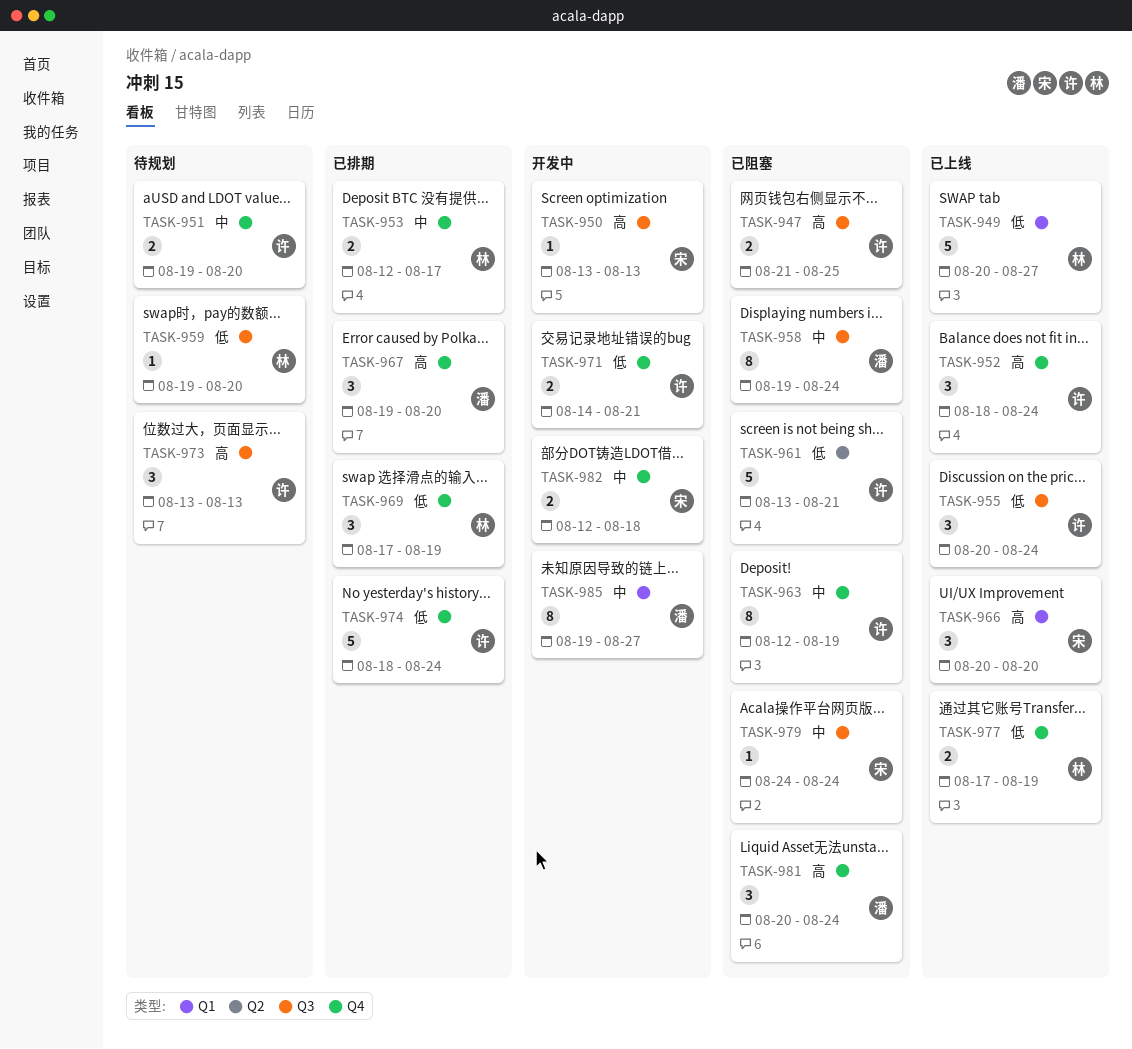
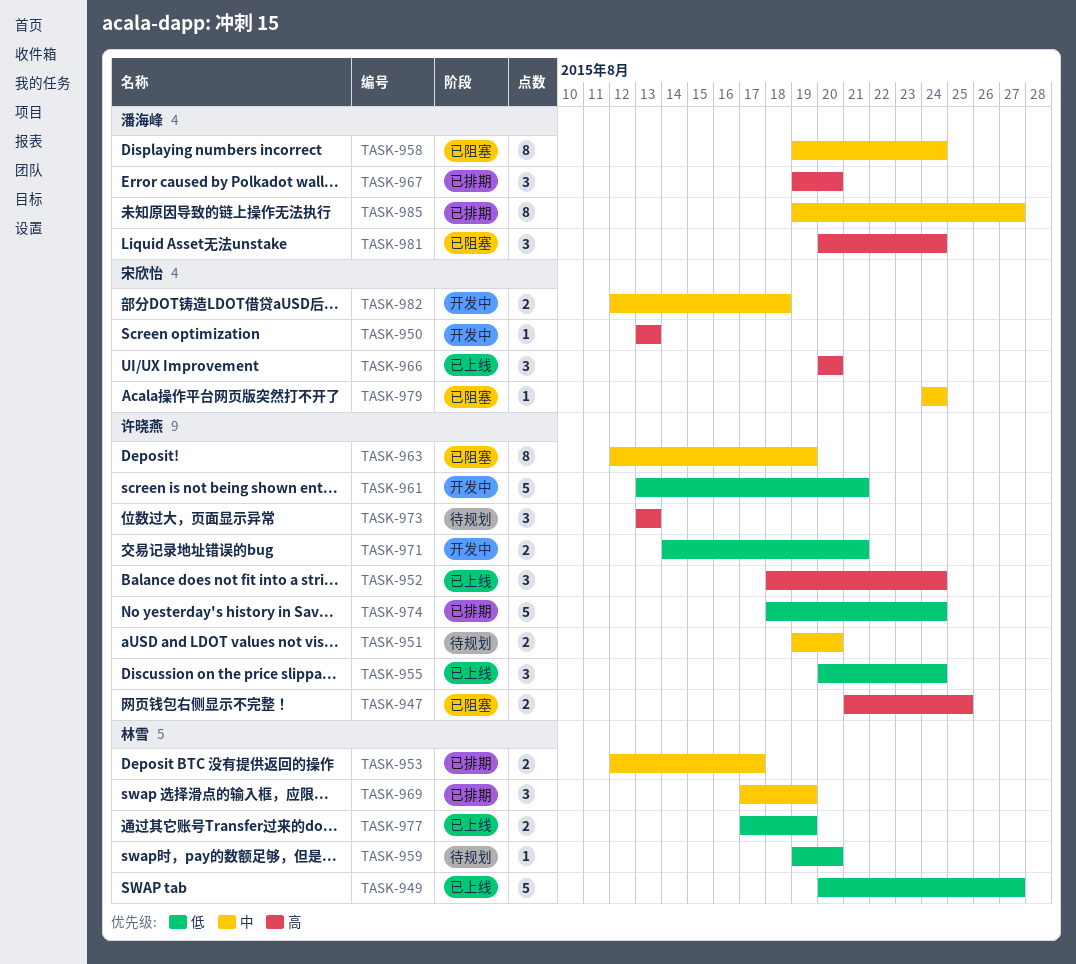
TASK-961, status: 已阻塞 -> 开发中
TASK-969, priority: 低 -> 中
TASK-985, status: 开发中 -> 已排期

